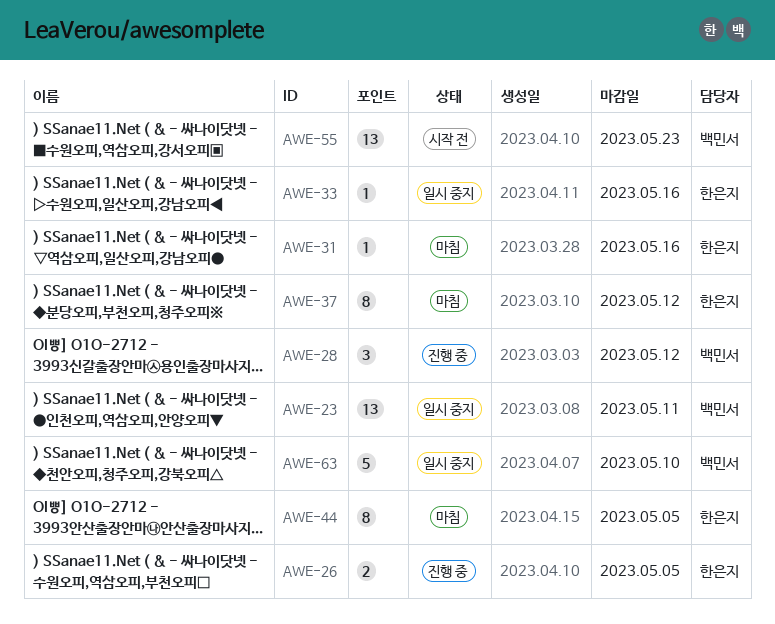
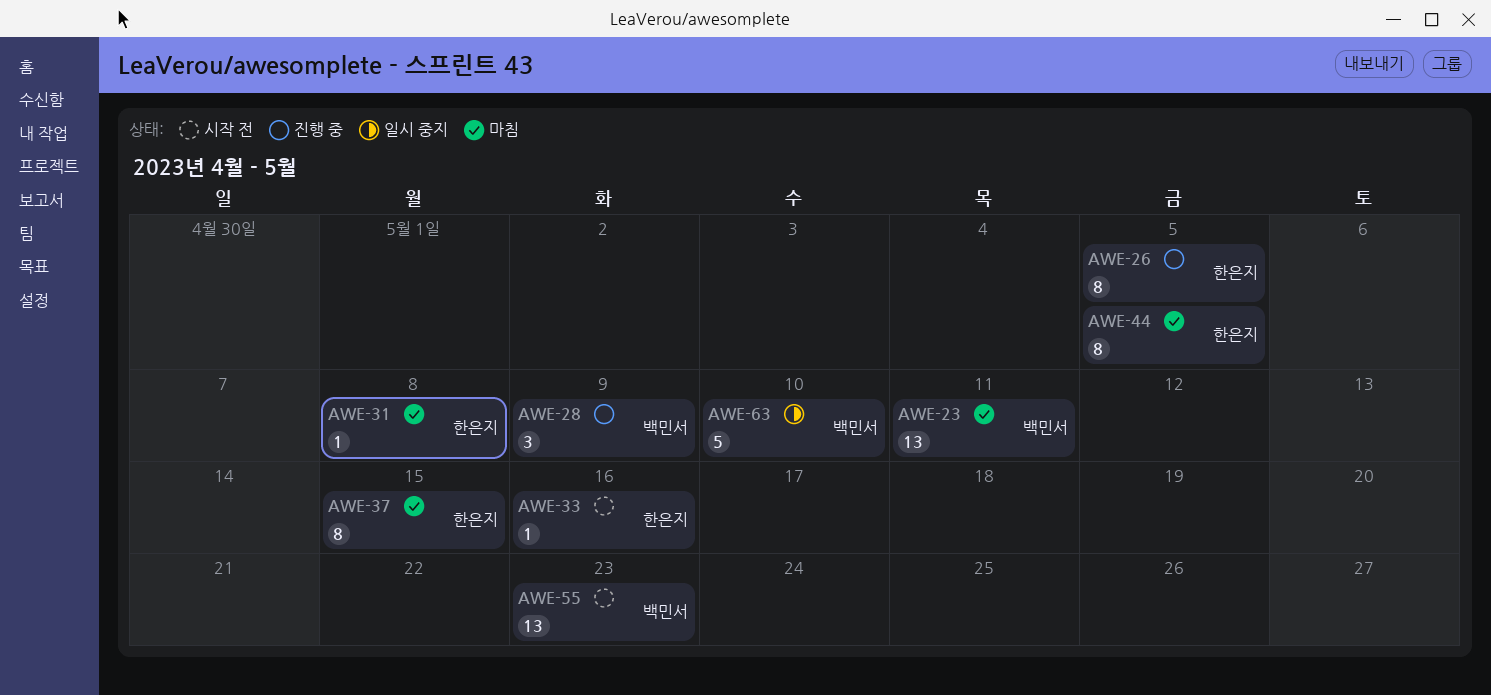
AWE-23, status: 일시 중지 -> 마침
AWE-26, estimate: 2 -> 8
AWE-28, due: May 12 -> May 9
AWE-31, due: May 16 -> May 8
AWE-33, status: 일시 중지 -> 시작 전
AWE-37, due: May 12 -> May 15

